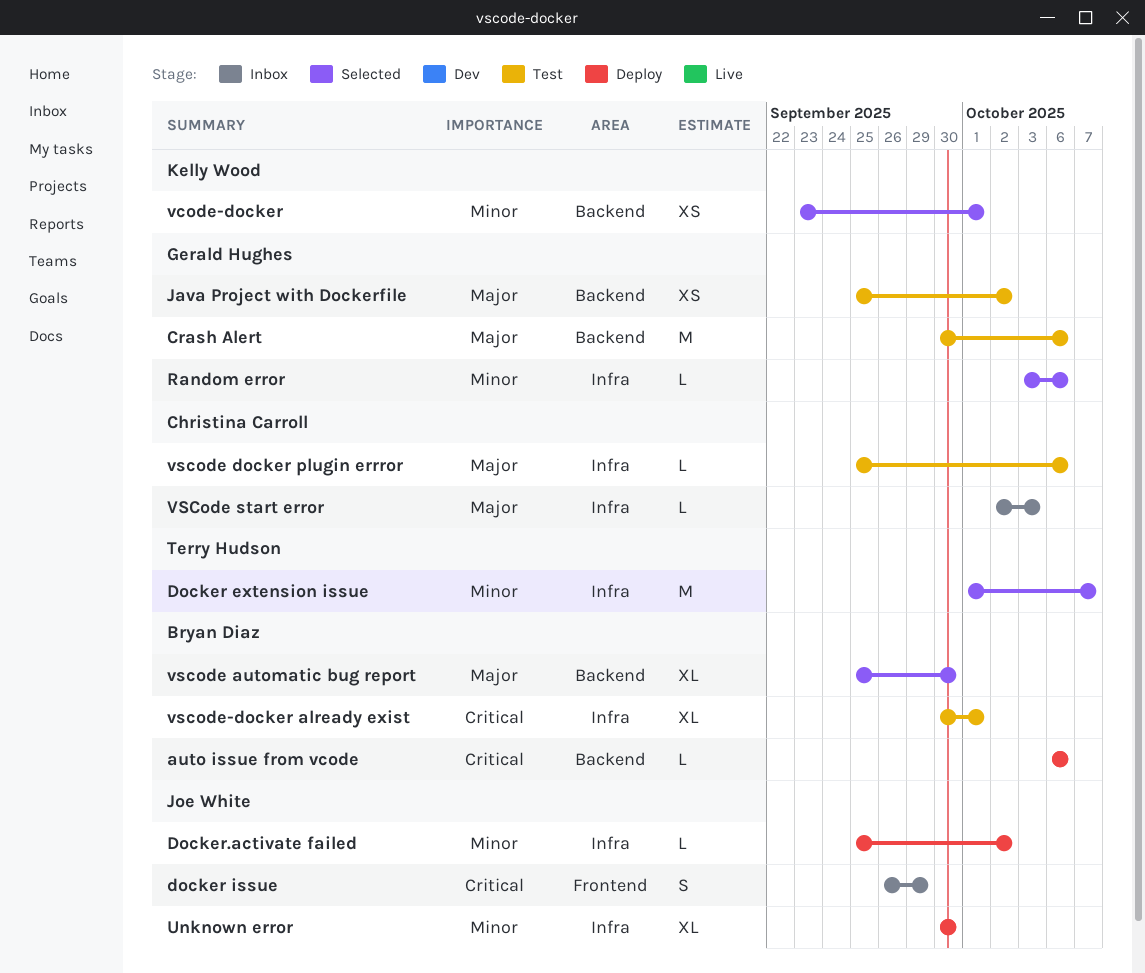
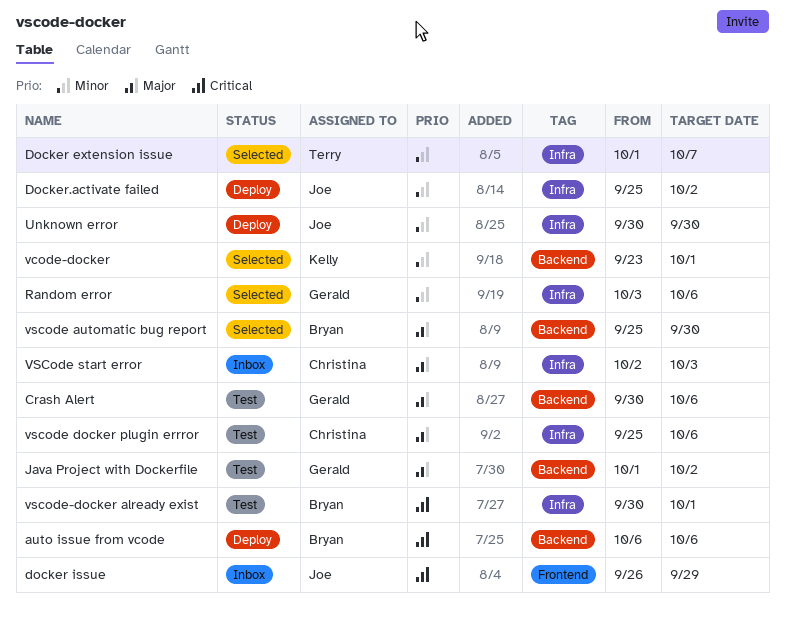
Java Project with Dockerfile, start: Sep 25 -> Oct 1

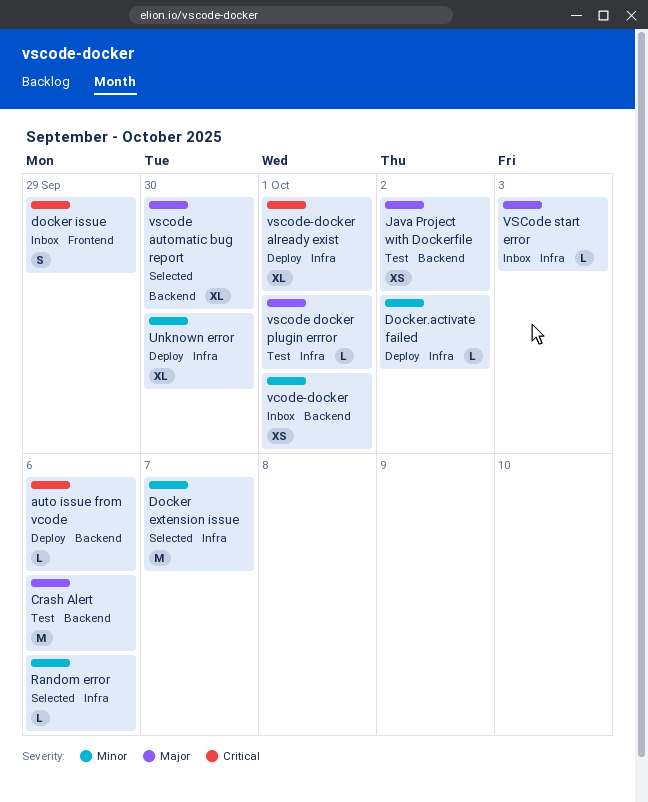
vcode-docker, status: Selected -> Inbox
vscode docker plugin errror, due: Oct 6 -> Oct 1
vscode-docker already exist, status: Test -> Deploy

